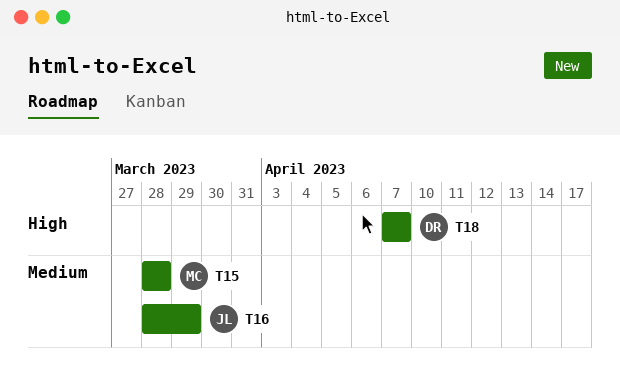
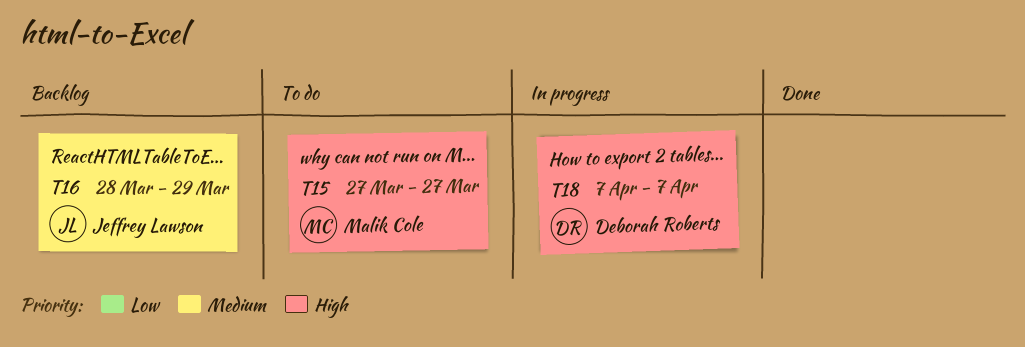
T15, priority: Medium -> High
T15, start: Mar 28 -> Mar 27
T15, due: Mar 28 -> Mar 27

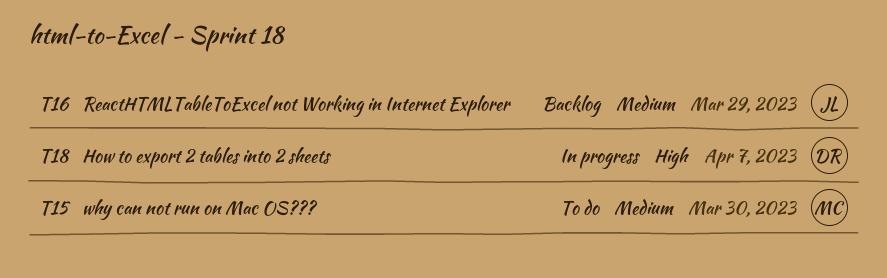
T15, priority: High -> Medium
T15, due: Mar 27 -> Mar 30

